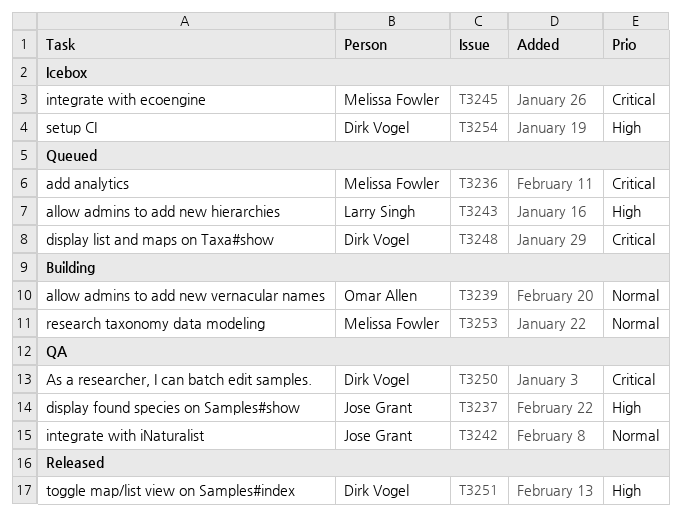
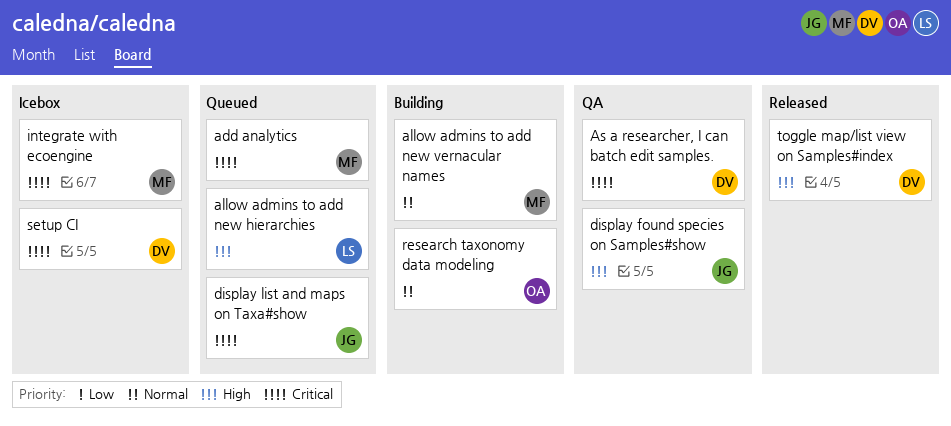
allow admins to add new vernacular names, owner: Omar Allen -> Melissa Fowler
display list and maps on Taxa#show, owner: Dirk Vogel -> Jose Grant
integrate with iNaturalist: present -> none
research taxonomy data modeling, owner: Melissa Fowler -> Omar Allen
setup CI, priority: High -> Critical

